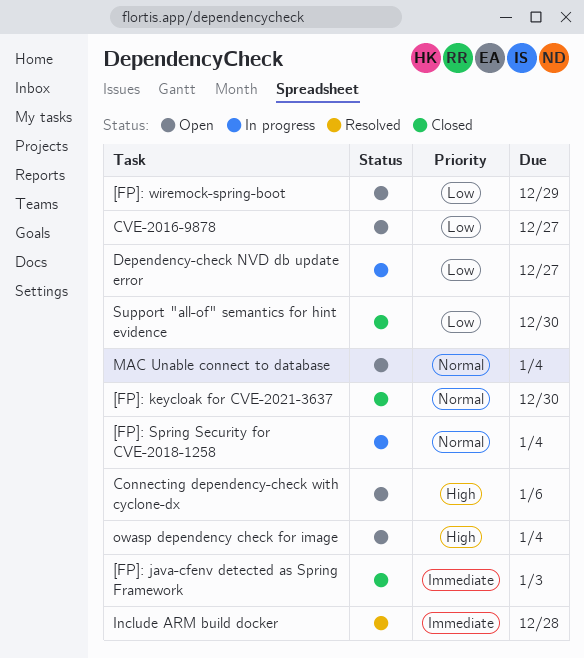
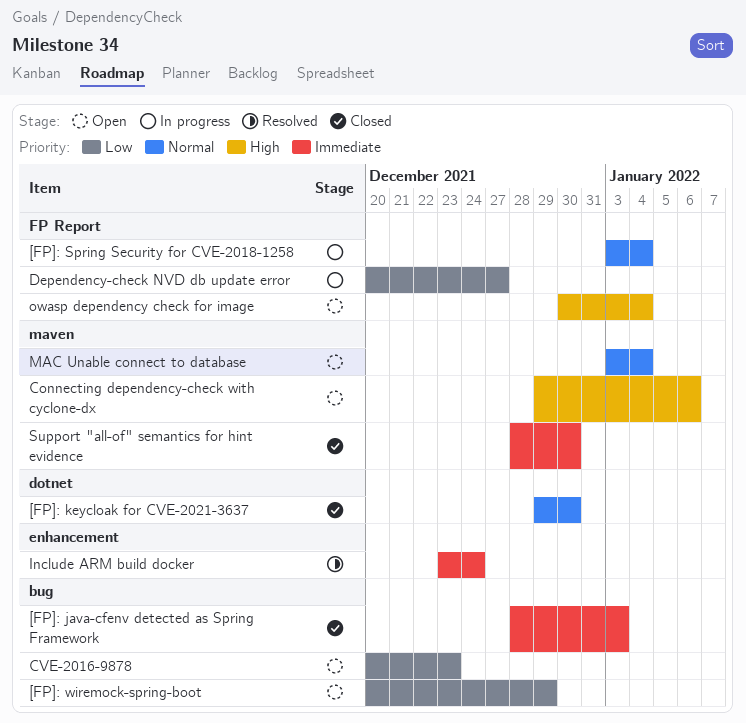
CVE-2016-9878, due: Dec 27 -> Dec 23
Include ARM build docker, due: Dec 28 -> Dec 24
Support "all-of" semantics for hint evidence, priority: Low -> Immediate

